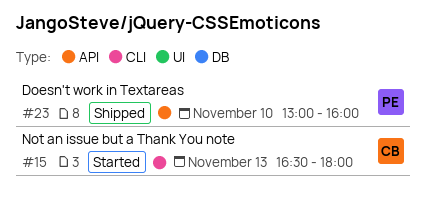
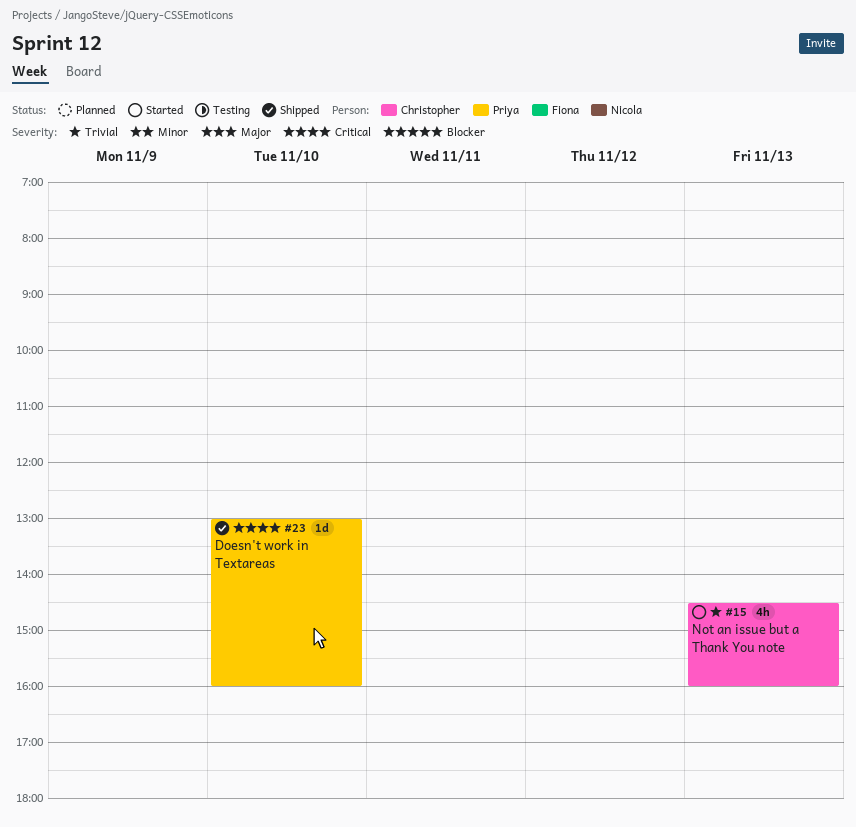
#15, begins: 16:30 -> 14:30
#15, ends: 18:00 -> 16:00

